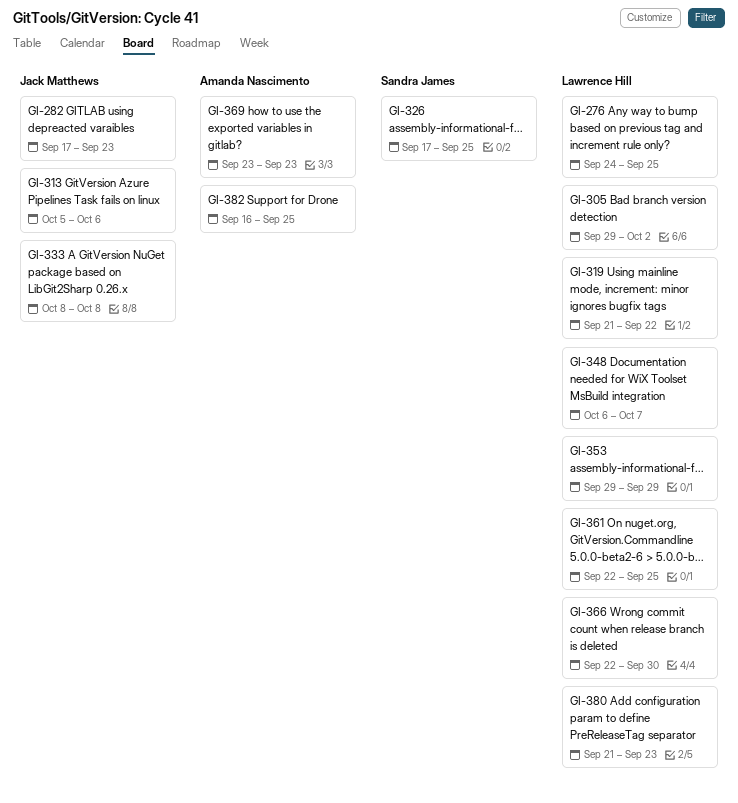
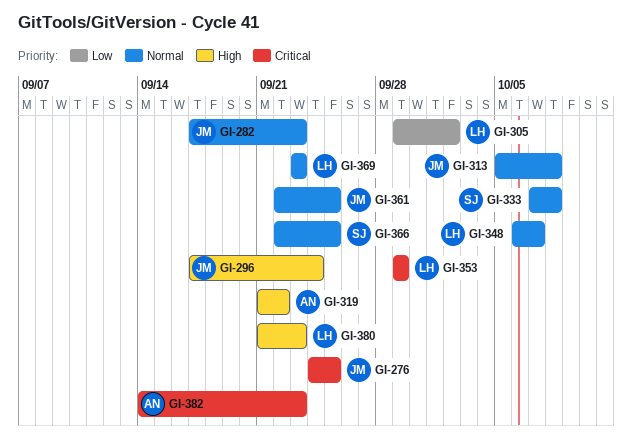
GI-276, owner: Lawrence Hill -> Jack Matthews
GI-296: none -> present
GI-313, due: Oct 6 -> Oct 8
GI-319, owner: Lawrence Hill -> Amanda Nascimento
GI-326: present -> none
GI-333, owner: Jack Matthews -> Sandra James
GI-333, start: Oct 8 -> Oct 7
GI-361, owner: Lawrence Hill -> Jack Matthews
GI-366, owner: Lawrence Hill -> Sandra James
GI-366, due: Sep 30 -> Sep 25
GI-369, owner: Amanda Nascimento -> Lawrence Hill
GI-382, start: Sep 16 -> Sep 14
GI-382, due: Sep 25 -> Sep 23

